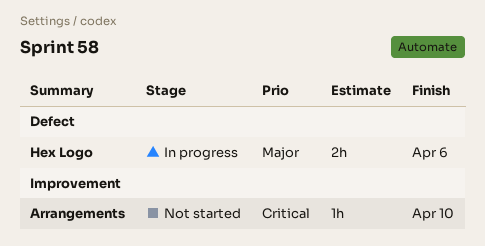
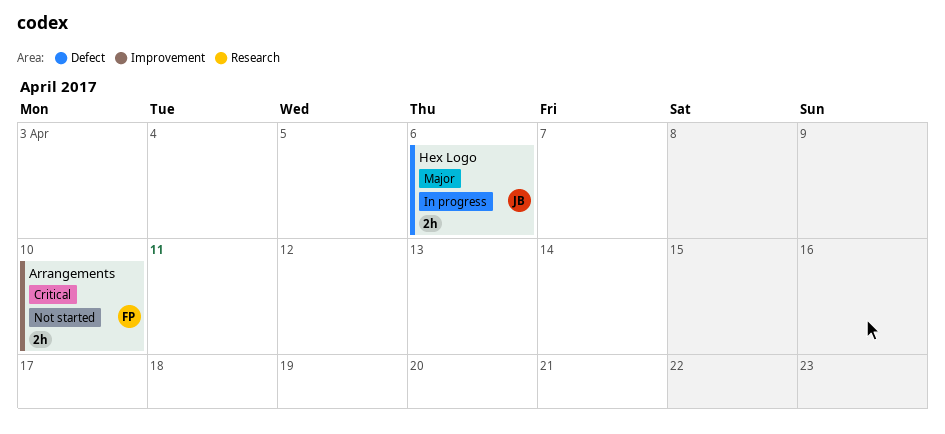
Arrangements, estimate: 1h -> 2h

